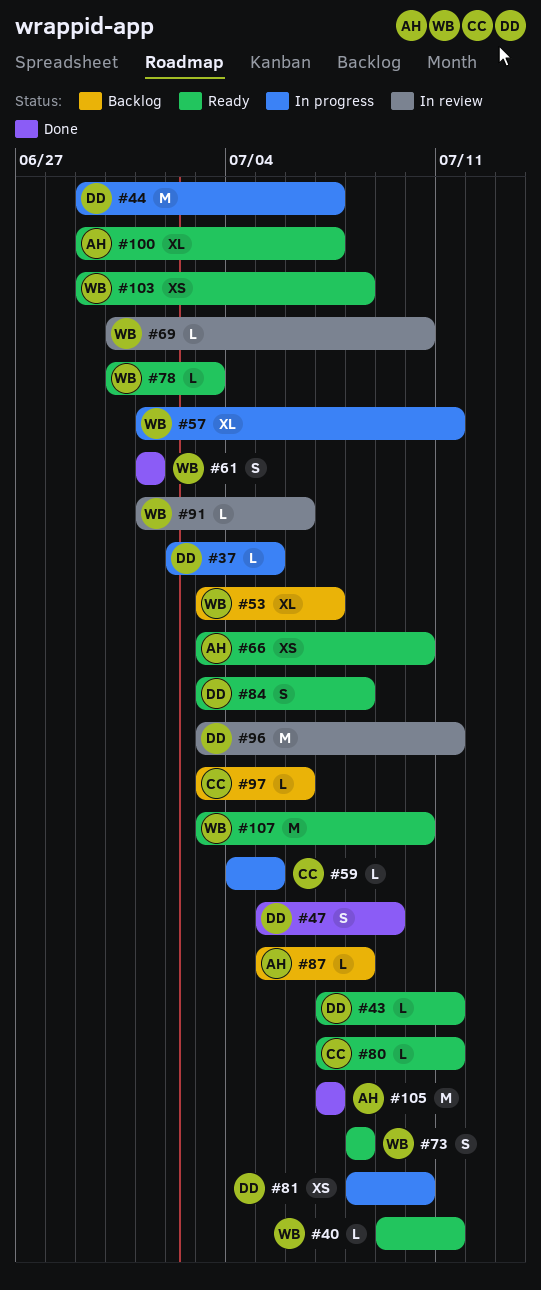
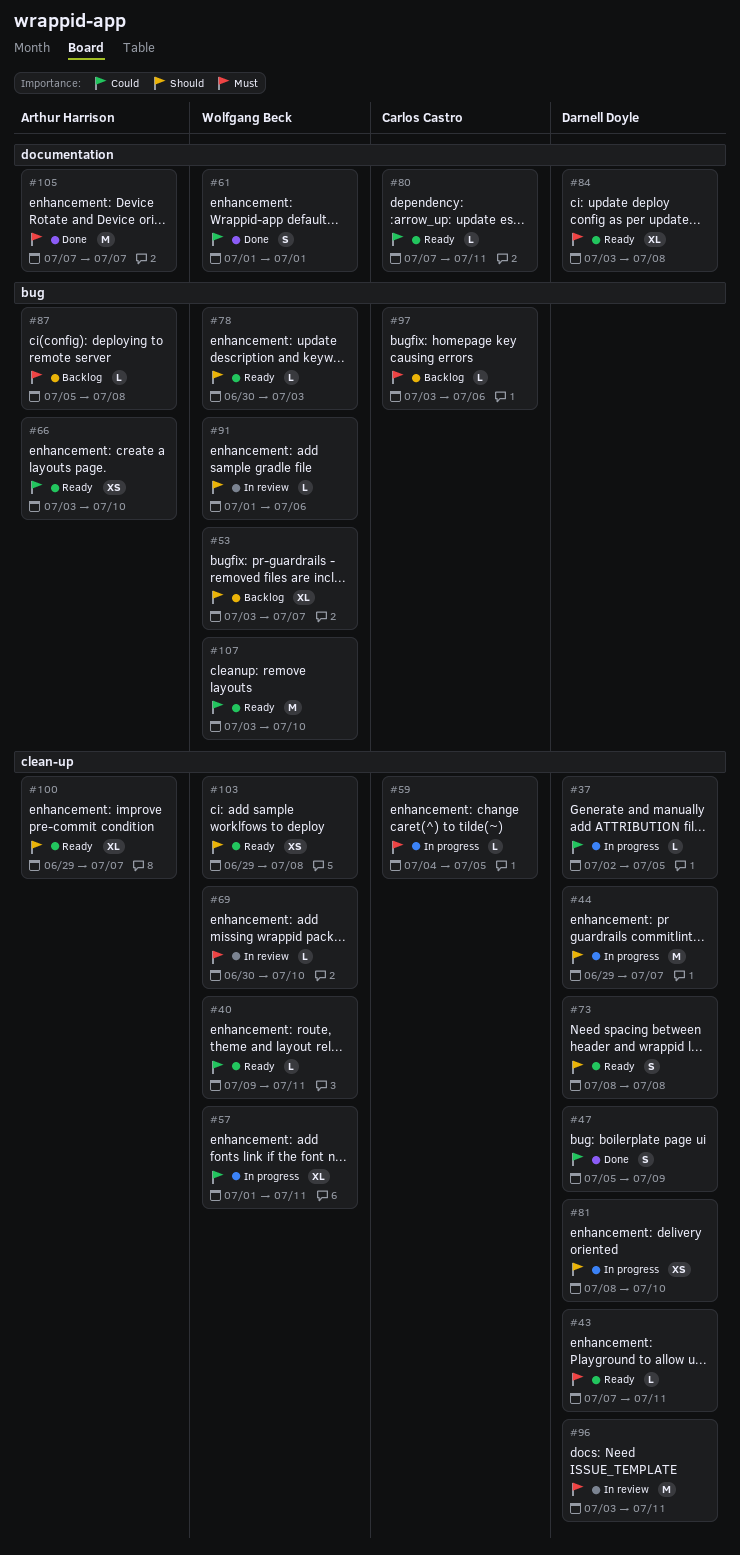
#73, owner: Wolfgang Beck -> Darnell Doyle
#84, estimate: S -> XL

